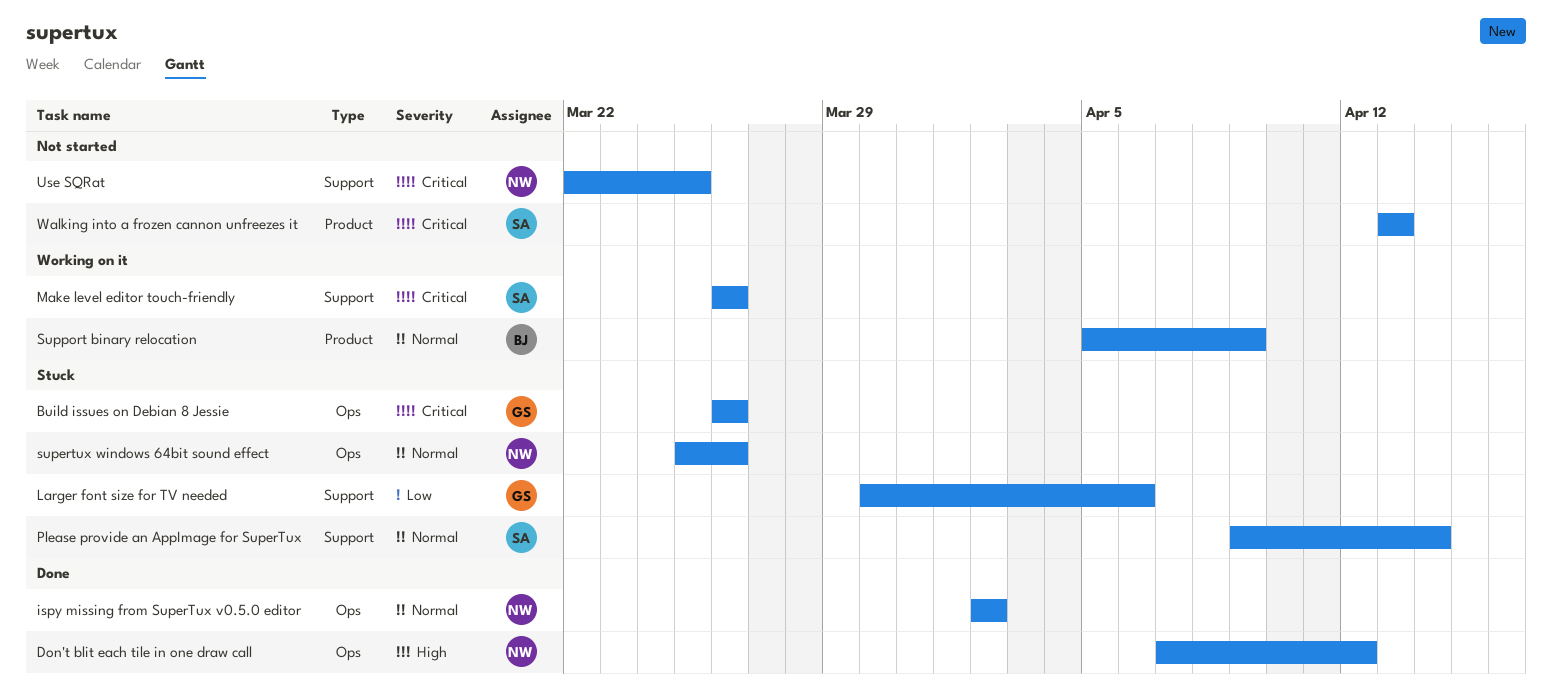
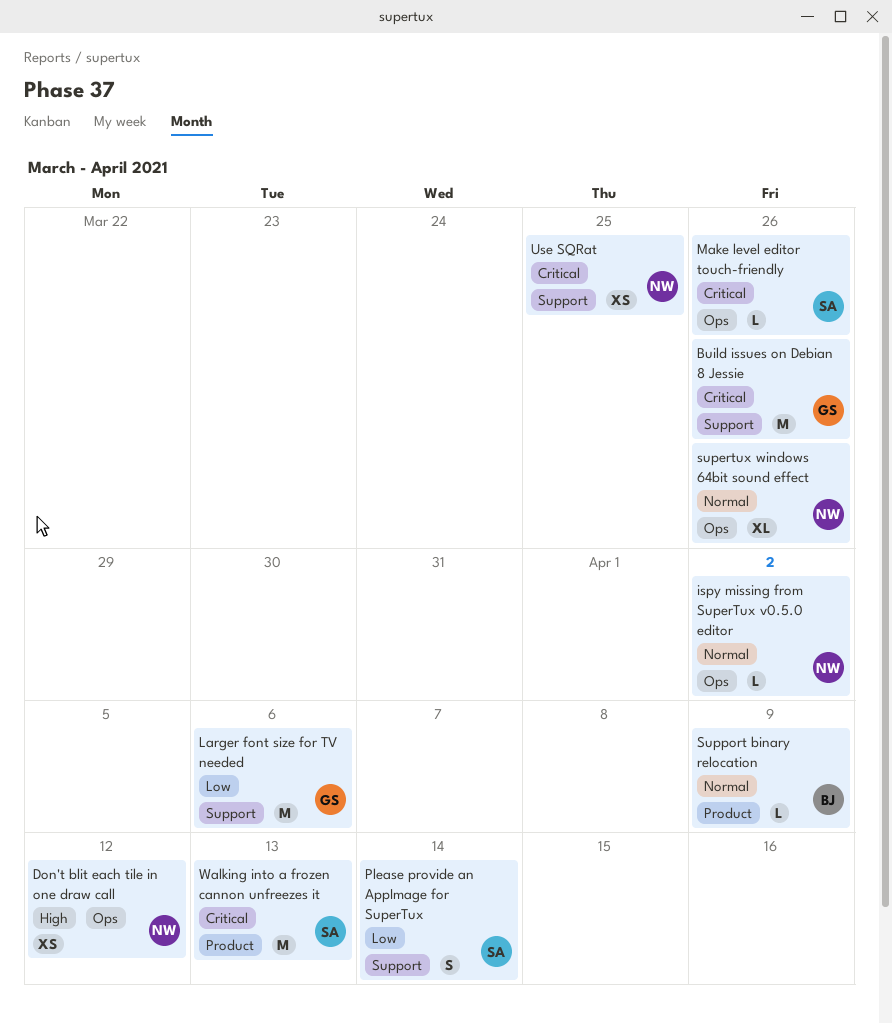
Build issues on Debian 8 Jessie, label: Ops -> Support
Make level editor touch-friendly, label: Support -> Ops
Please provide an AppImage for SuperTux, priority: Normal -> Low

